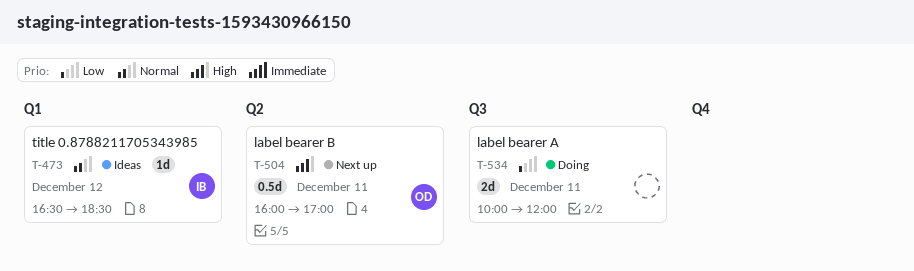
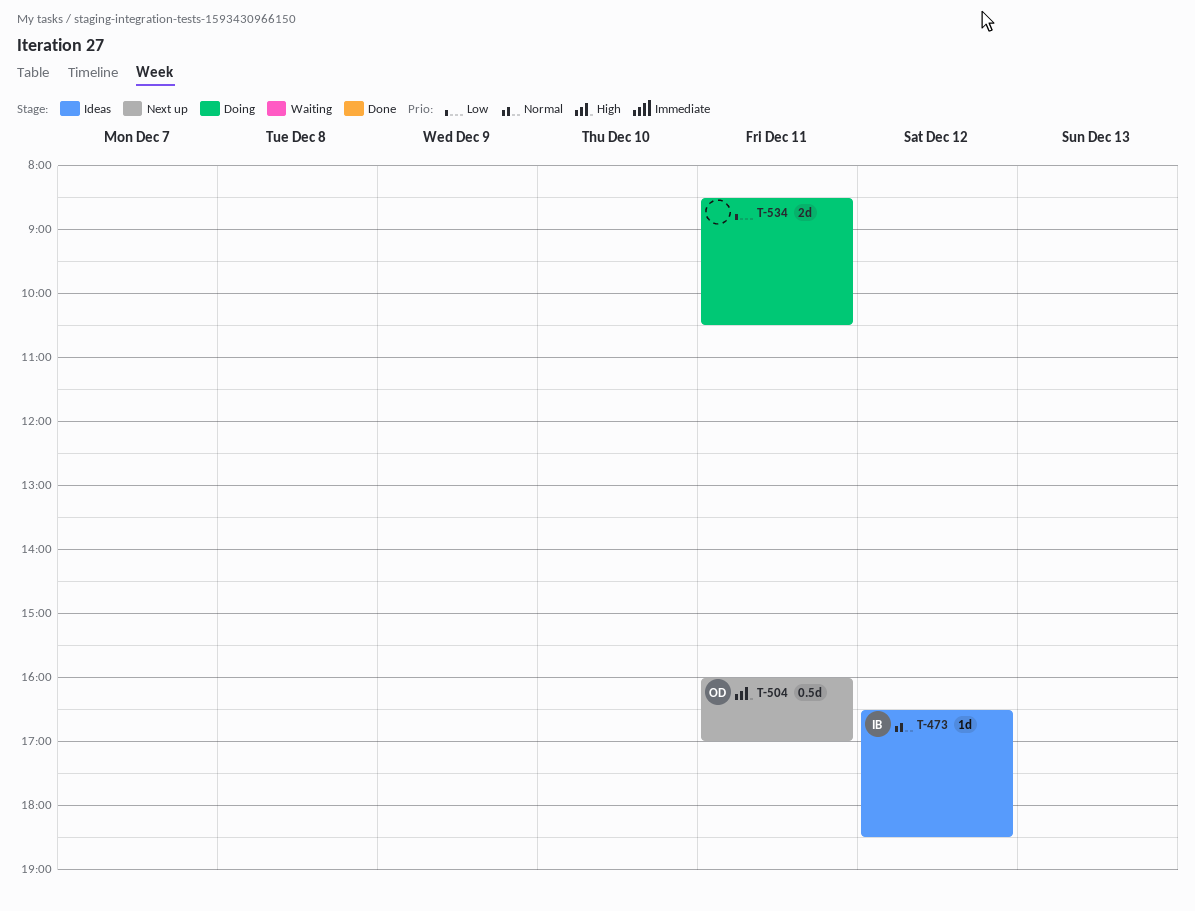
T-534, begins: 10:00 -> 08:30
T-534, ends: 12:00 -> 10:30

